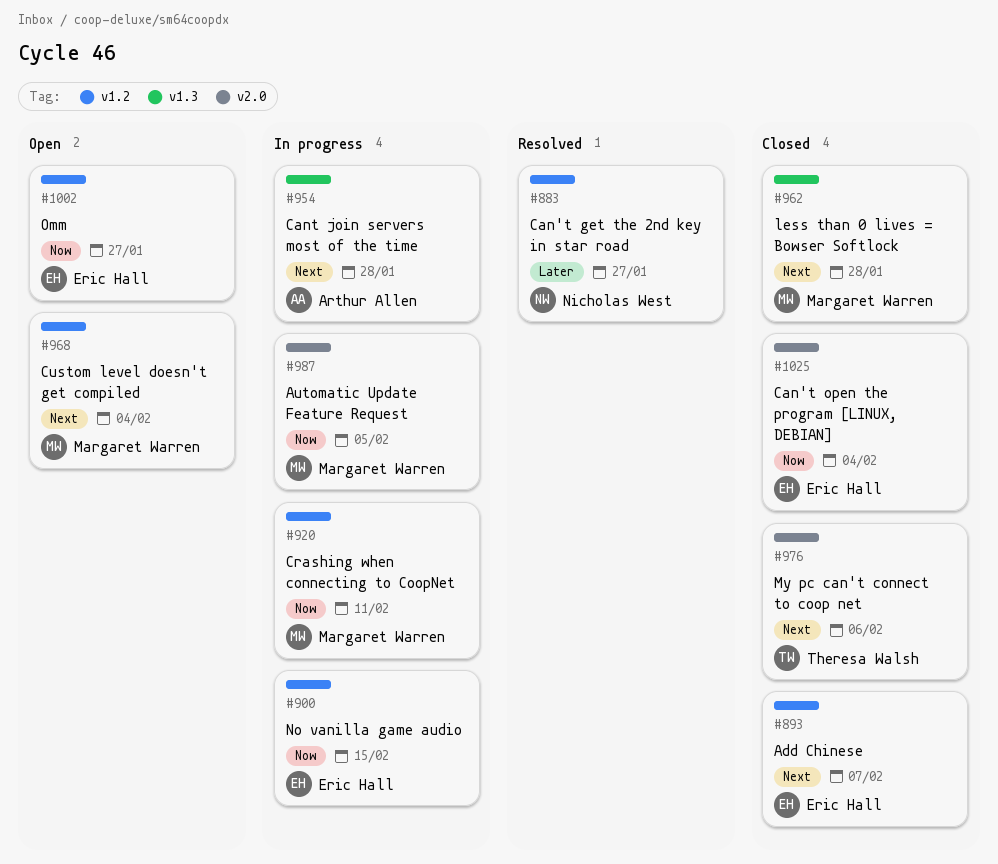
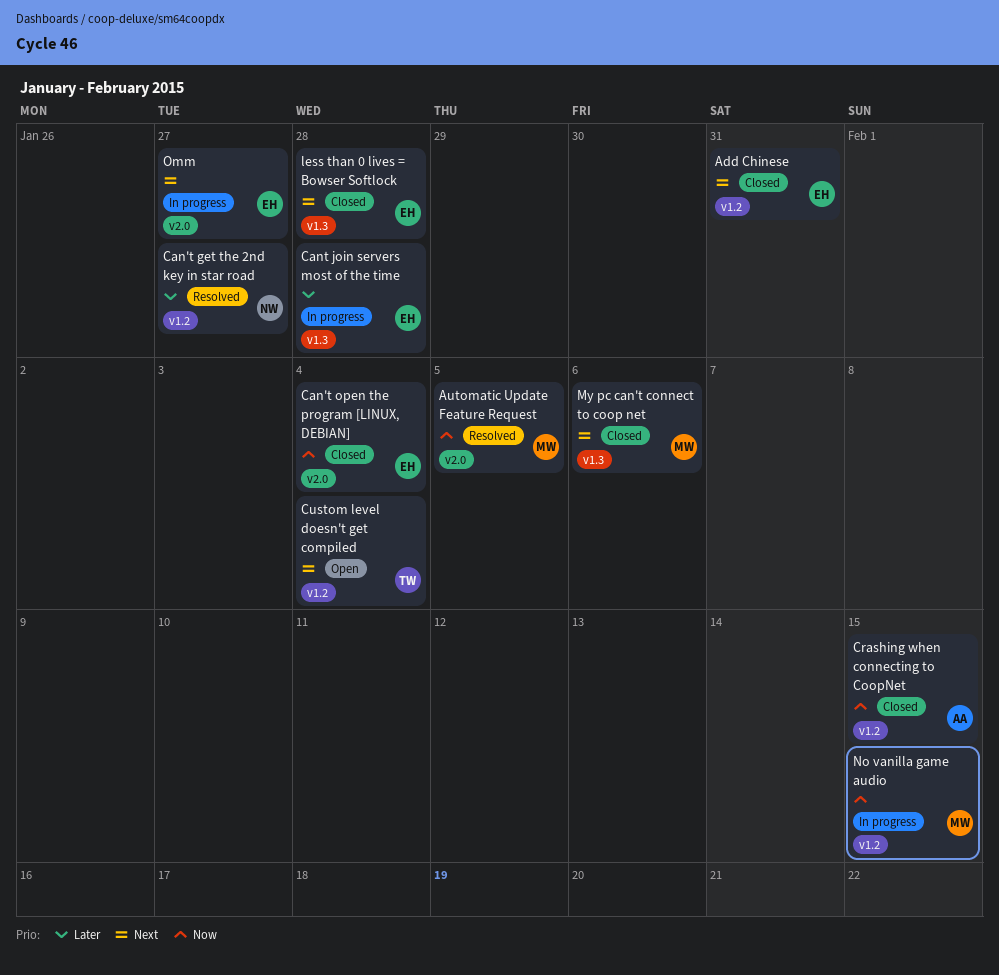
Add Chinese, due: Feb 7 -> Jan 31
Automatic Update Feature Request, status: In progress -> Resolved
Cant join servers most of the time, owner: Arthur Allen -> Eric Hall
Cant join servers most of the time, priority: Next -> Later
Crashing when connecting to CoopNet, status: In progress -> Closed
Crashing when connecting to CoopNet, owner: Margaret Warren -> Arthur Allen
Crashing when connecting to CoopNet, due: Feb 11 -> Feb 15
Custom level doesn't get compiled, owner: Margaret Warren -> Theresa Walsh
less than 0 lives = Bowser Softlock, owner: Margaret Warren -> Eric Hall
My pc can't connect to coop net, owner: Theresa Walsh -> Margaret Warren
My pc can't connect to coop net, label: v2.0 -> v1.3
No vanilla game audio, owner: Eric Hall -> Margaret Warren
Omm, status: Open -> In progress
Omm, priority: Now -> Next
Omm, label: v1.2 -> v2.0

